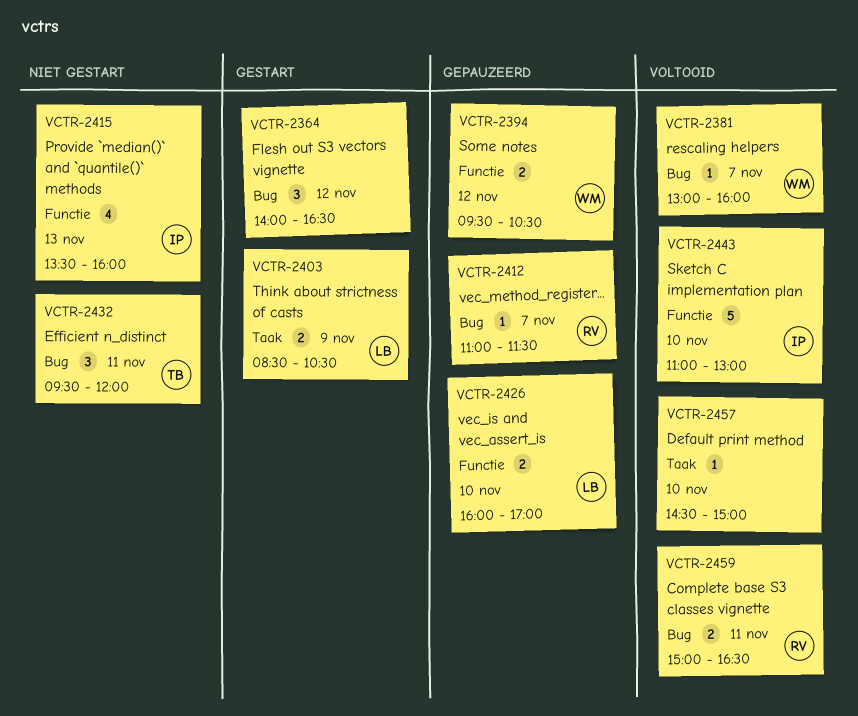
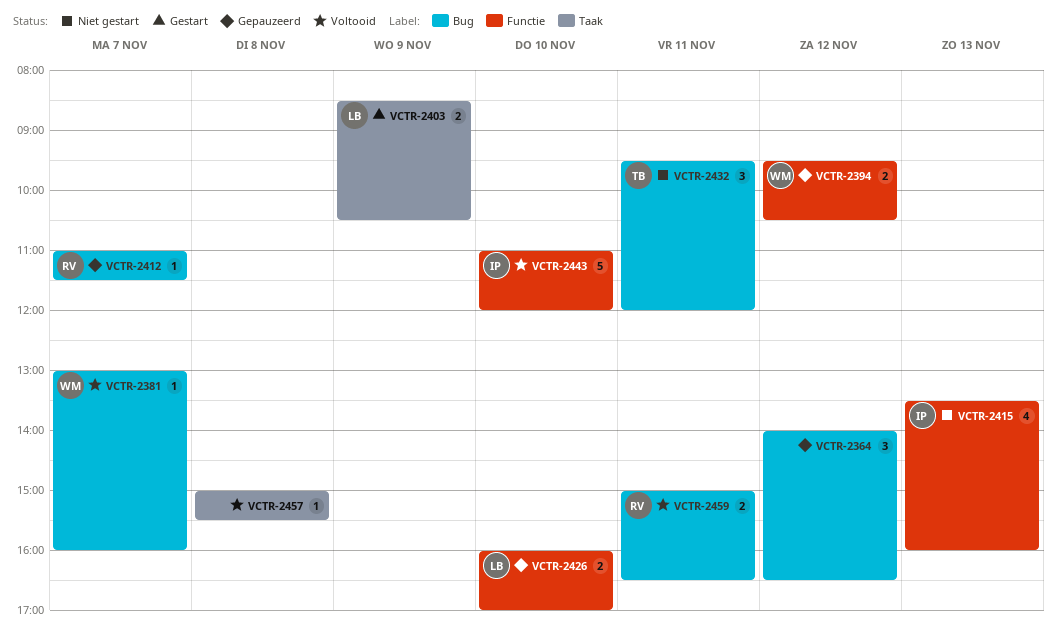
VCTR-2364, status: Gestart -> Gepauzeerd
VCTR-2443, ends: 13:00 -> 12:00
VCTR-2457, day: Nov 10 -> Nov 8
VCTR-2457, begins: 14:30 -> 15:00
VCTR-2457, ends: 15:00 -> 15:30

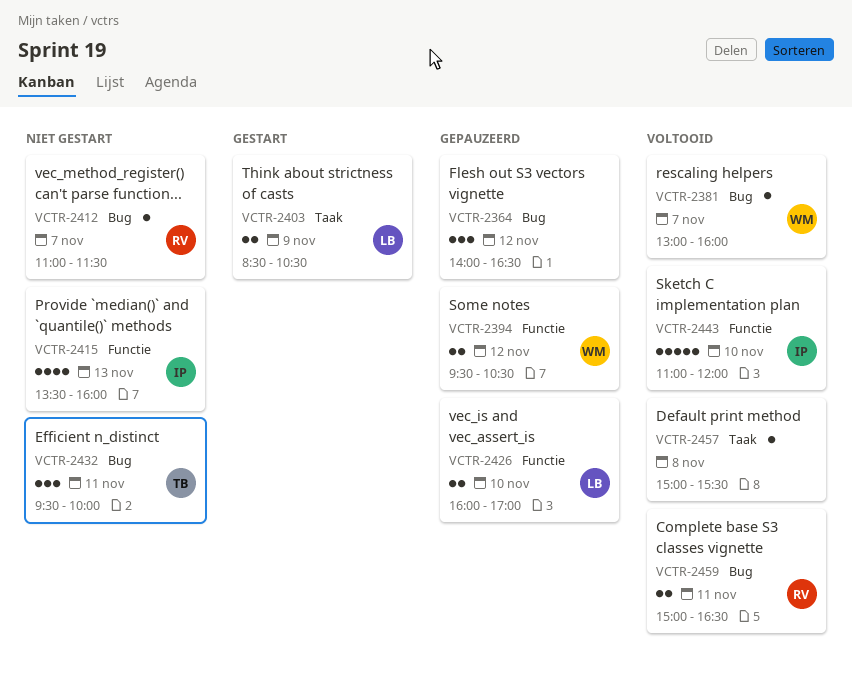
VCTR-2412, status: Gepauzeerd -> Niet gestart
VCTR-2432, ends: 12:00 -> 10:00

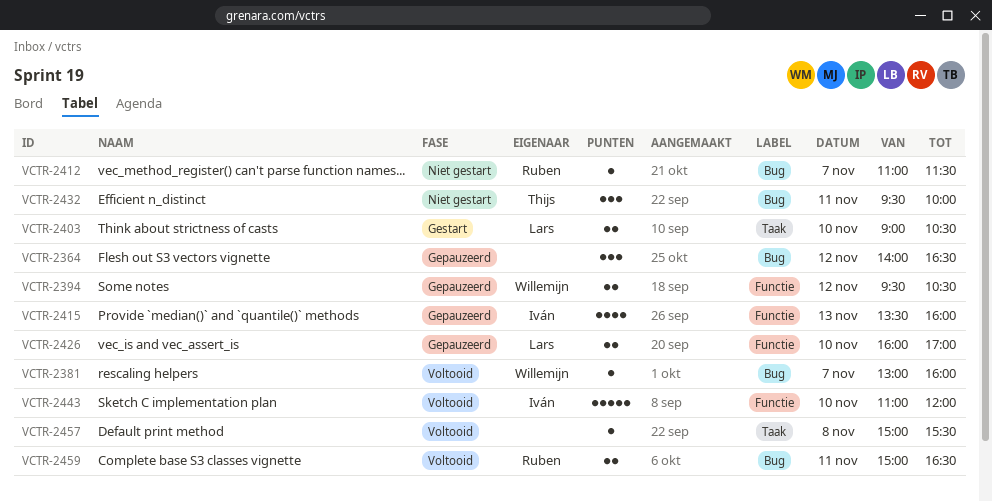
VCTR-2403, day: Nov 9 -> Nov 10
VCTR-2403, begins: 08:30 -> 09:00
VCTR-2415, status: Niet gestart -> Gepauzeerd

